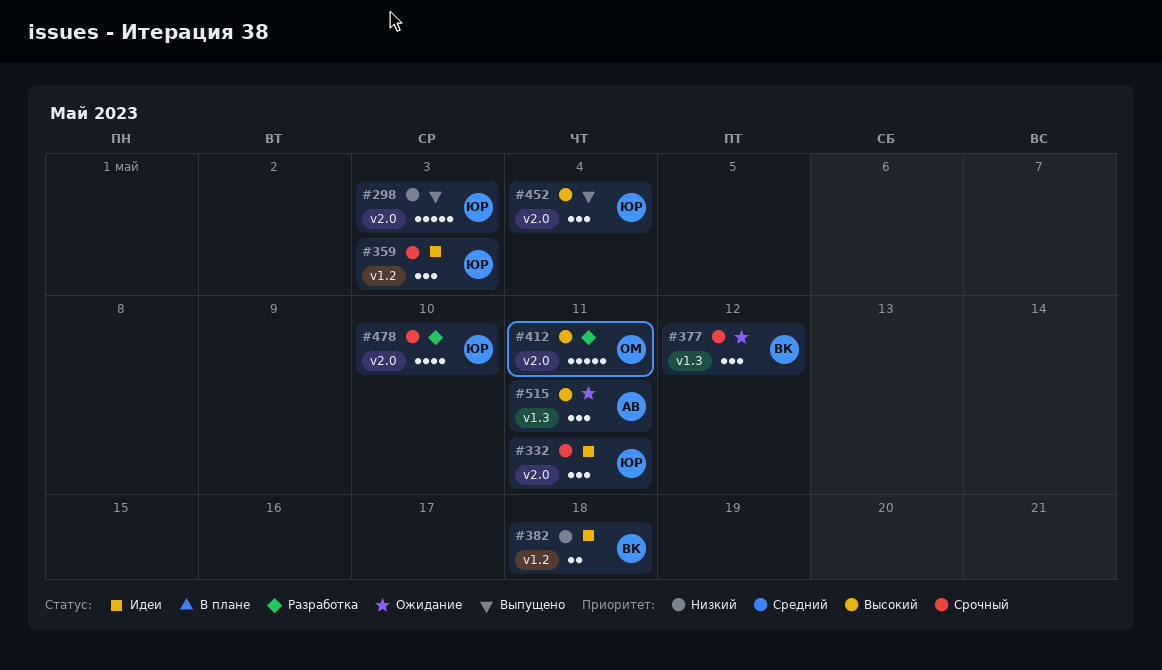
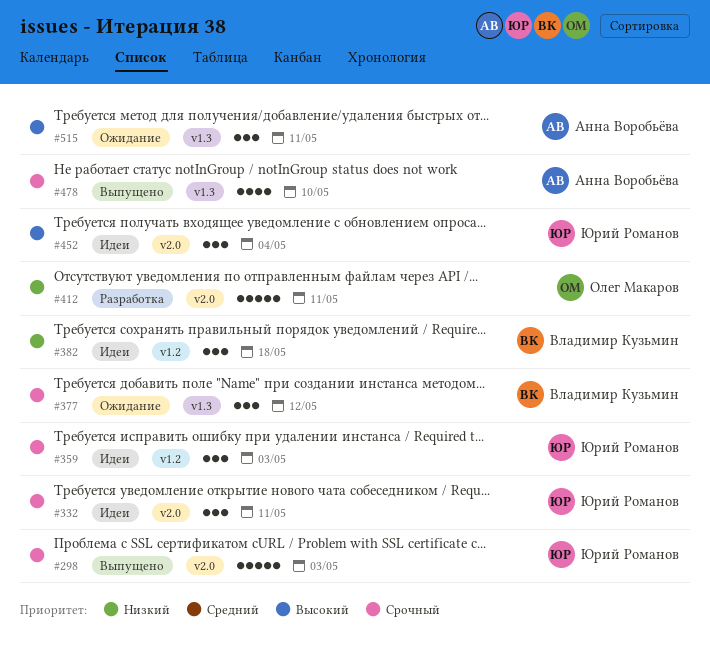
#298, priority: Низкий -> Срочный
#382, estimate: 2 -> 3
#412, priority: Высокий -> Низкий
#452, status: Выпущено -> Идеи
#478, status: Разработка -> Выпущено
#478, owner: Юрий Романов -> Анна Воробьёва
#478, label: v2.0 -> v1.3

